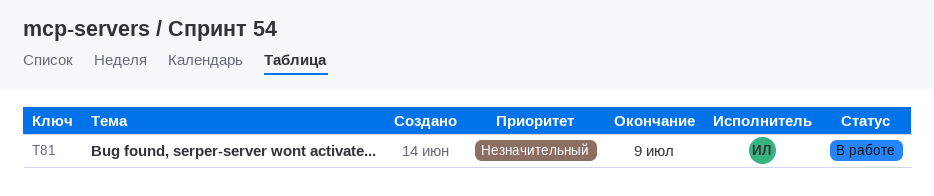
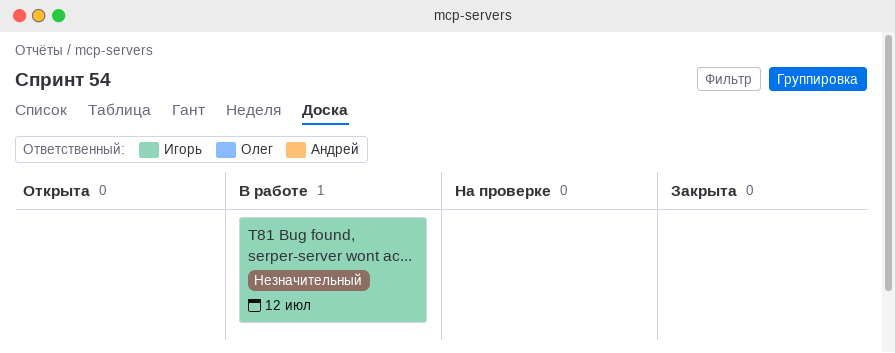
T81, due: Jul 9 -> Jul 12

